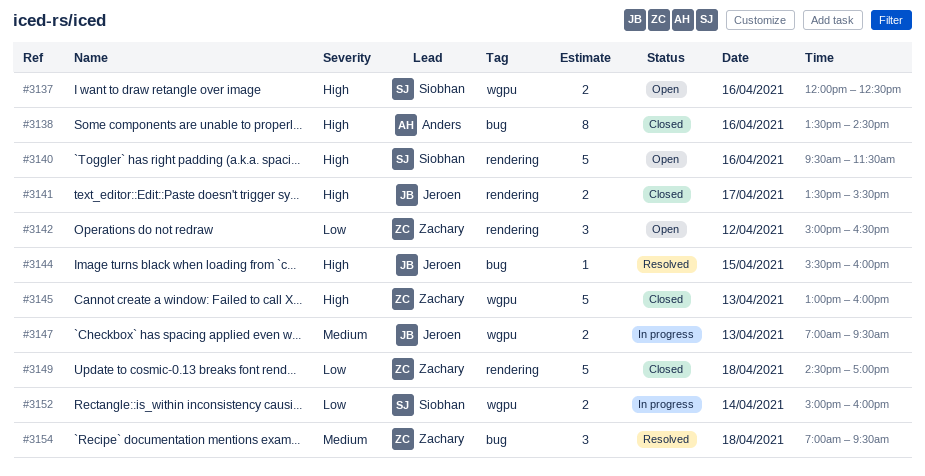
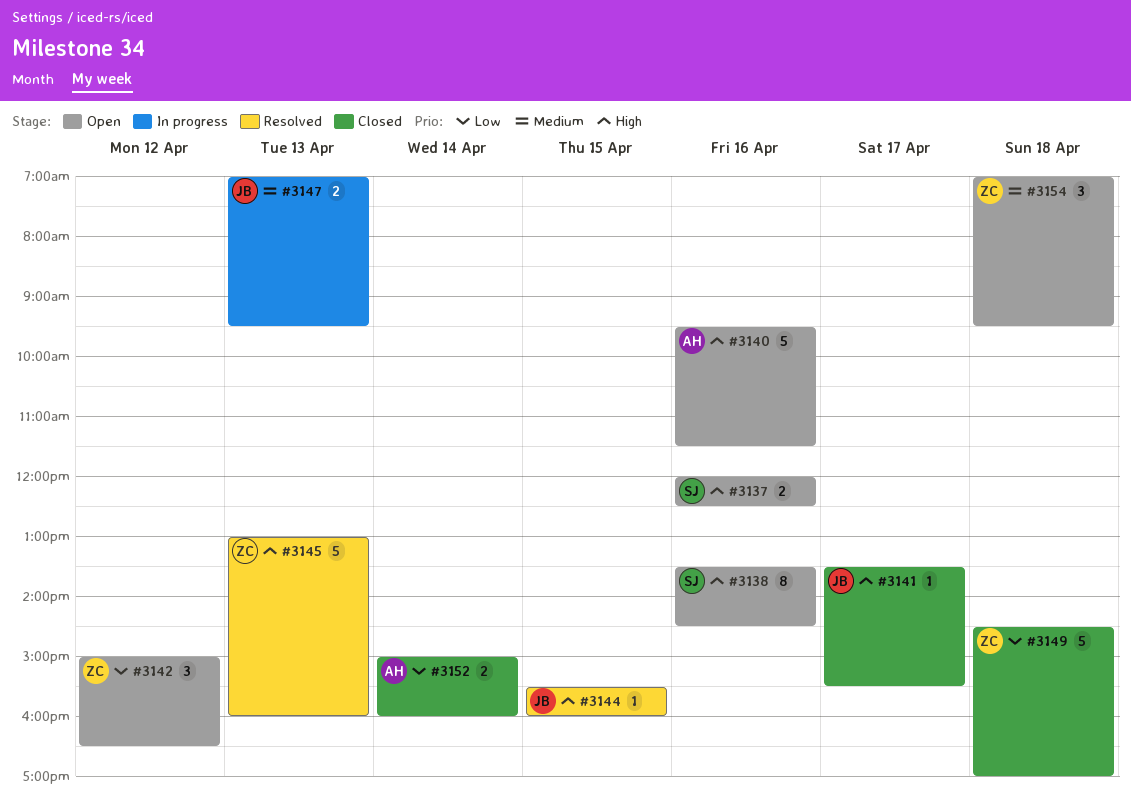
#3138, status: Closed -> Open
#3138, owner: Anders -> Siobhan
#3140, owner: Siobhan -> Anders
#3141, estimate: 2 -> 1
#3145, status: Closed -> Resolved
#3152, status: In progress -> Closed
#3152, owner: Siobhan -> Anders
#3154, status: Resolved -> Open

